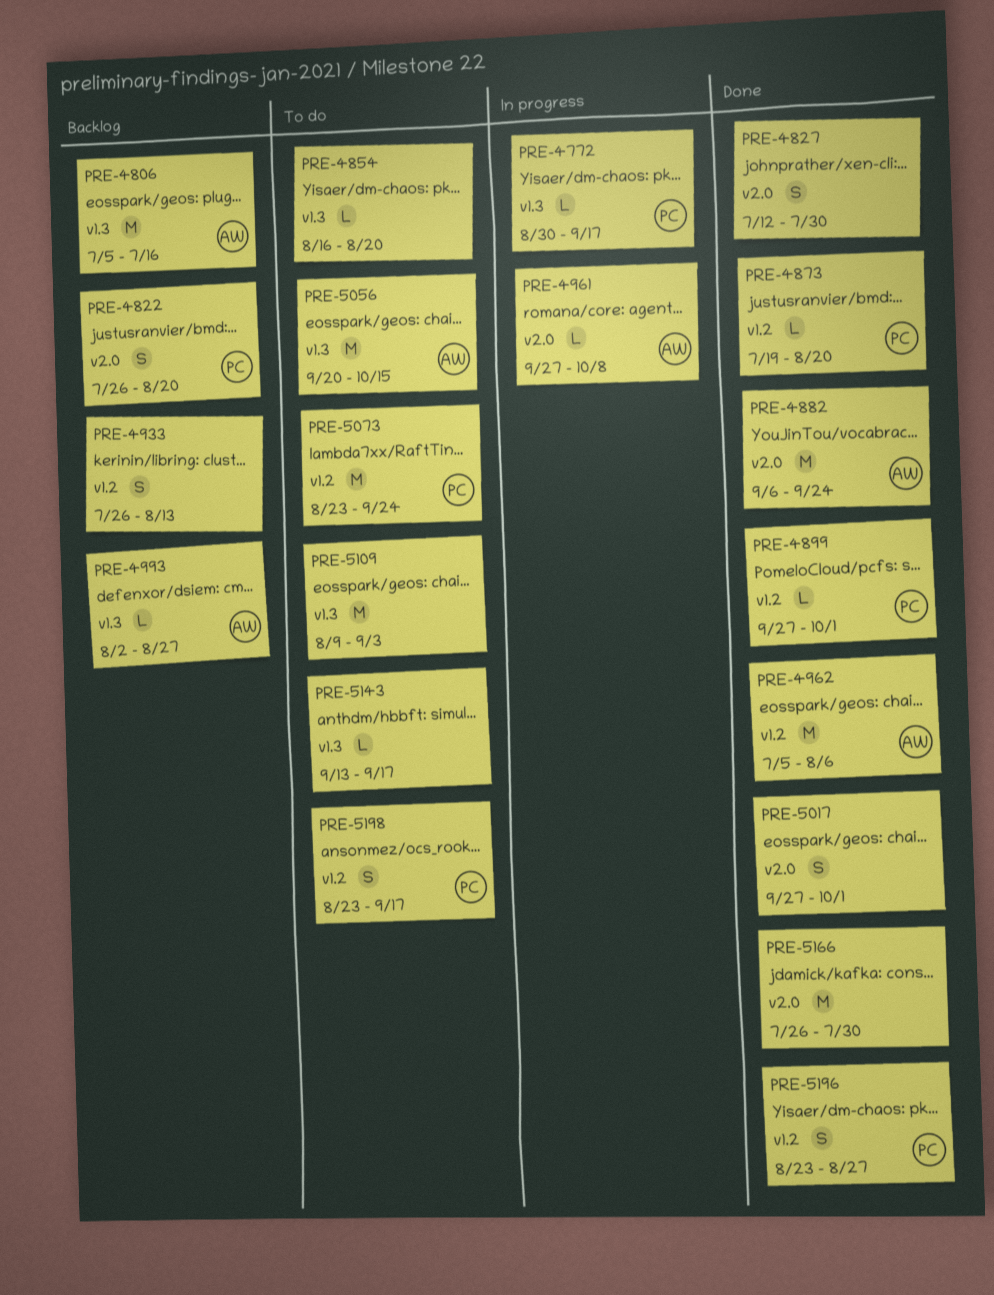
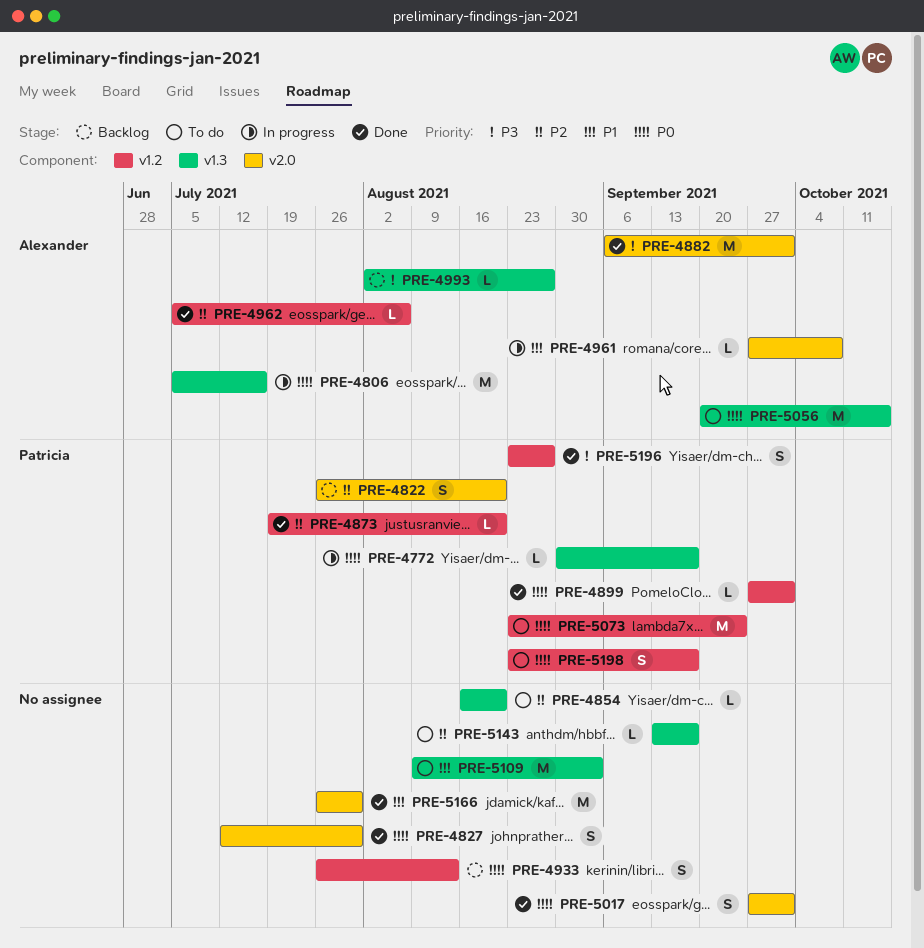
PRE-4806, status: Backlog -> In progress
PRE-4882, due: Sep 24 -> Oct 1
PRE-4962, estimate: M -> L

